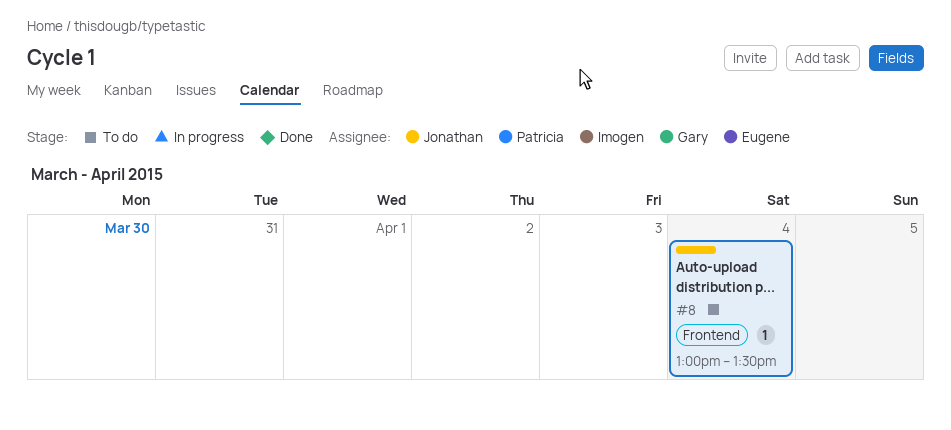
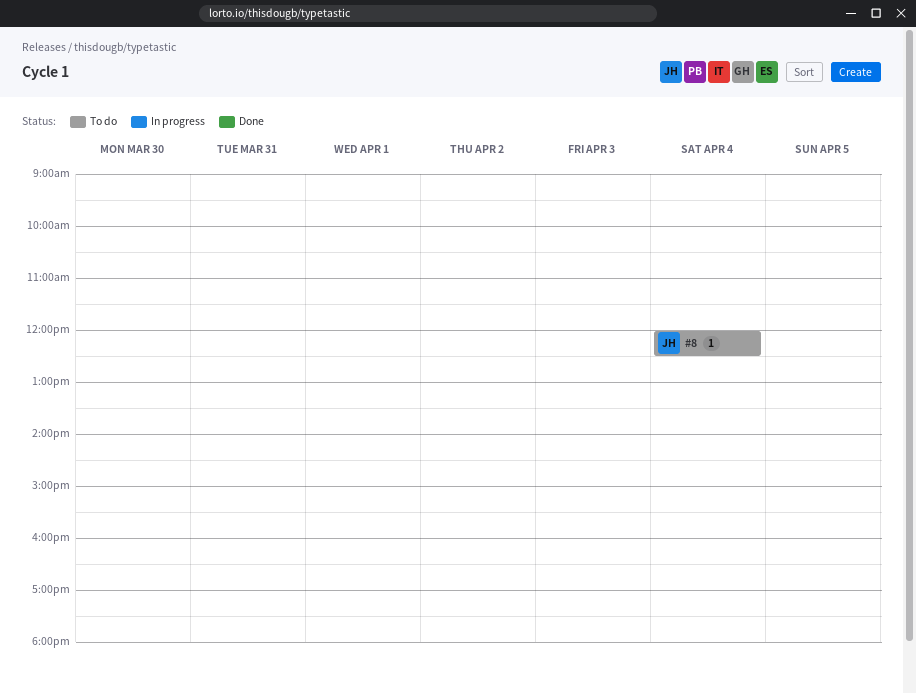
#8, begins: 13:00 -> 12:00
#8, ends: 13:30 -> 12:30

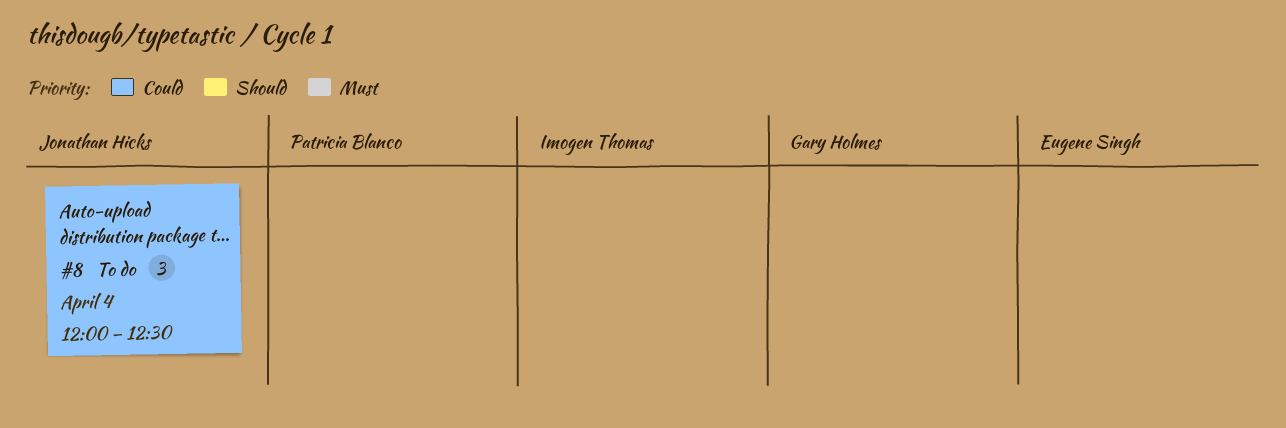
#8, estimate: 1 -> 3

